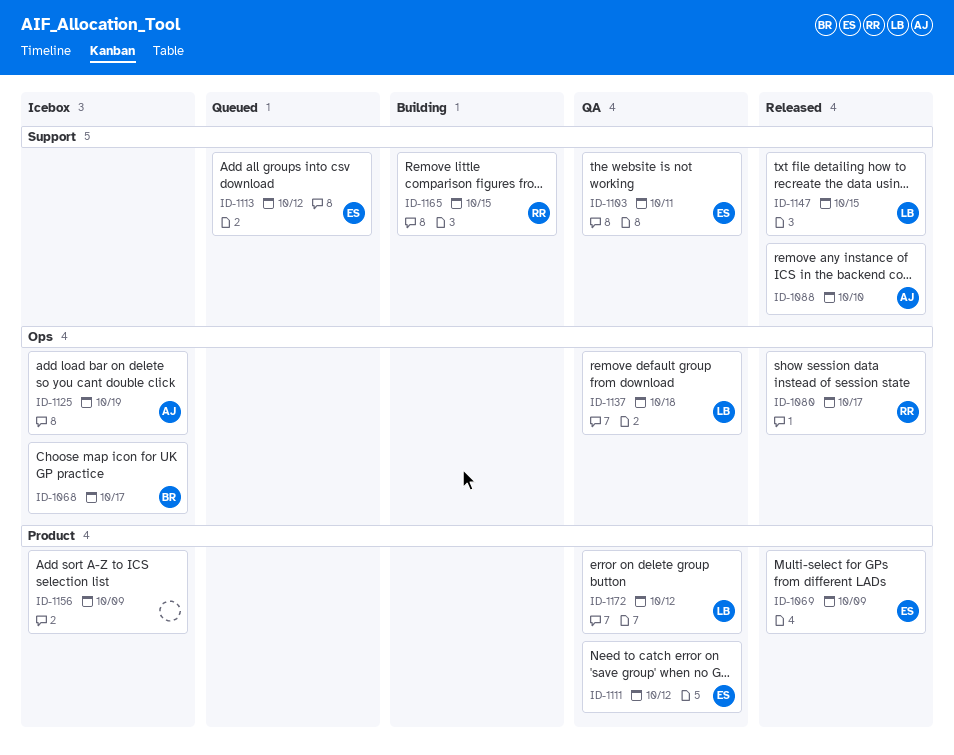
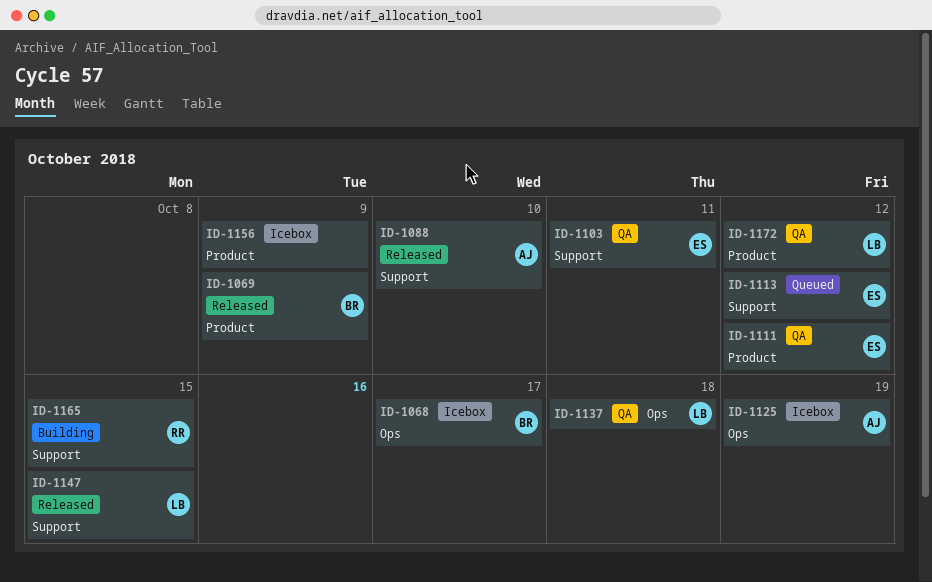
ID-1069, owner: ES -> BR
ID-1080: present -> none

